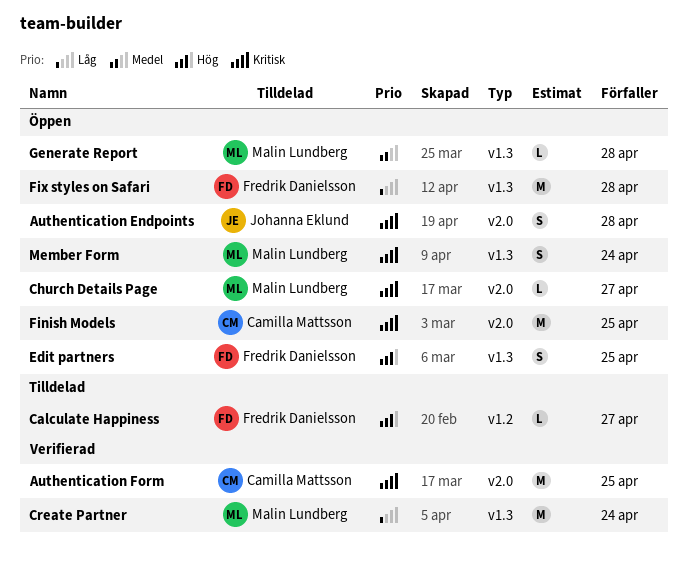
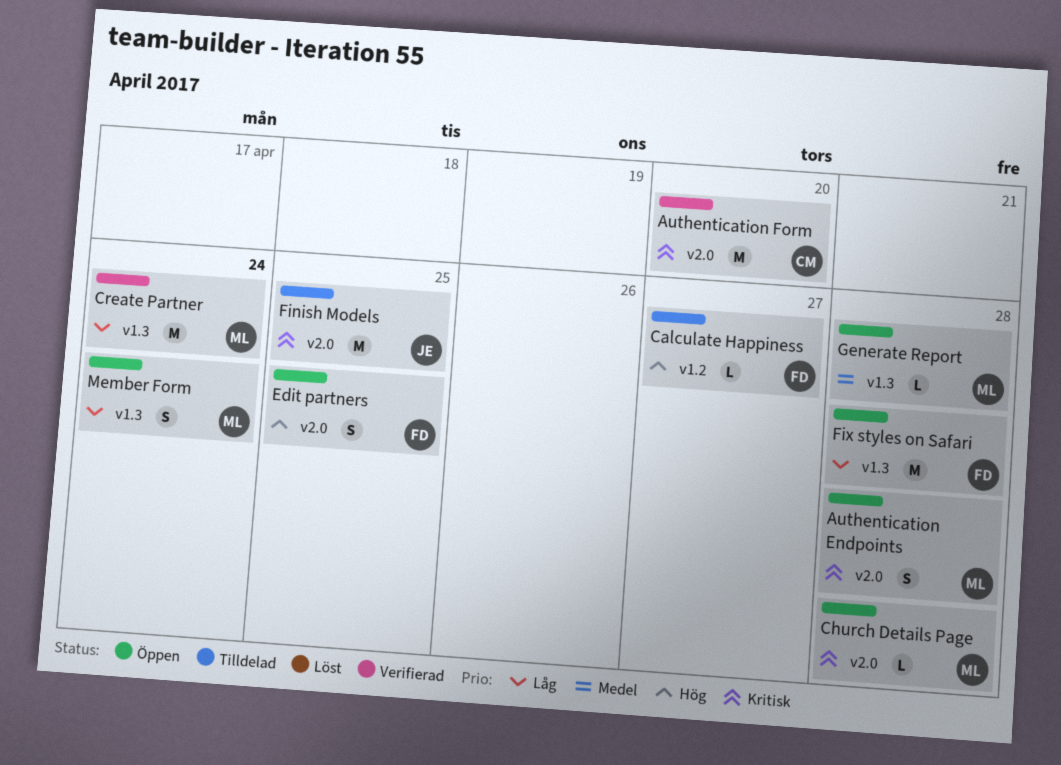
Authentication Endpoints, owner: Johanna Eklund -> Malin Lundberg
Authentication Form, due: Apr 25 -> Apr 20
Church Details Page, due: Apr 27 -> Apr 28
Edit partners, label: v1.3 -> v2.0
Finish Models, status: Öppen -> Tilldelad
Finish Models, owner: Camilla Mattsson -> Johanna Eklund
Member Form, priority: Kritisk -> Låg

